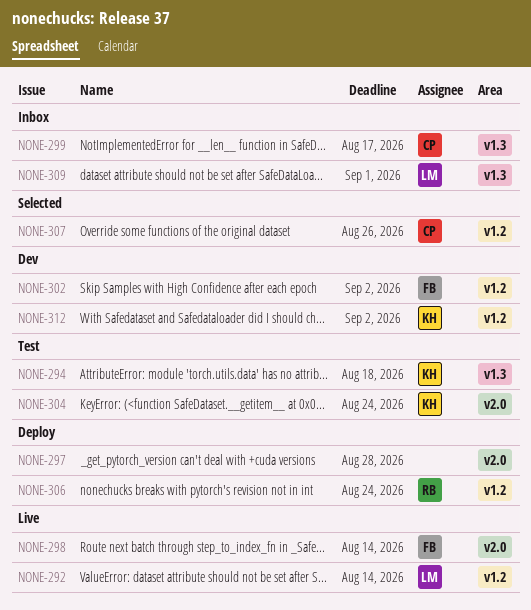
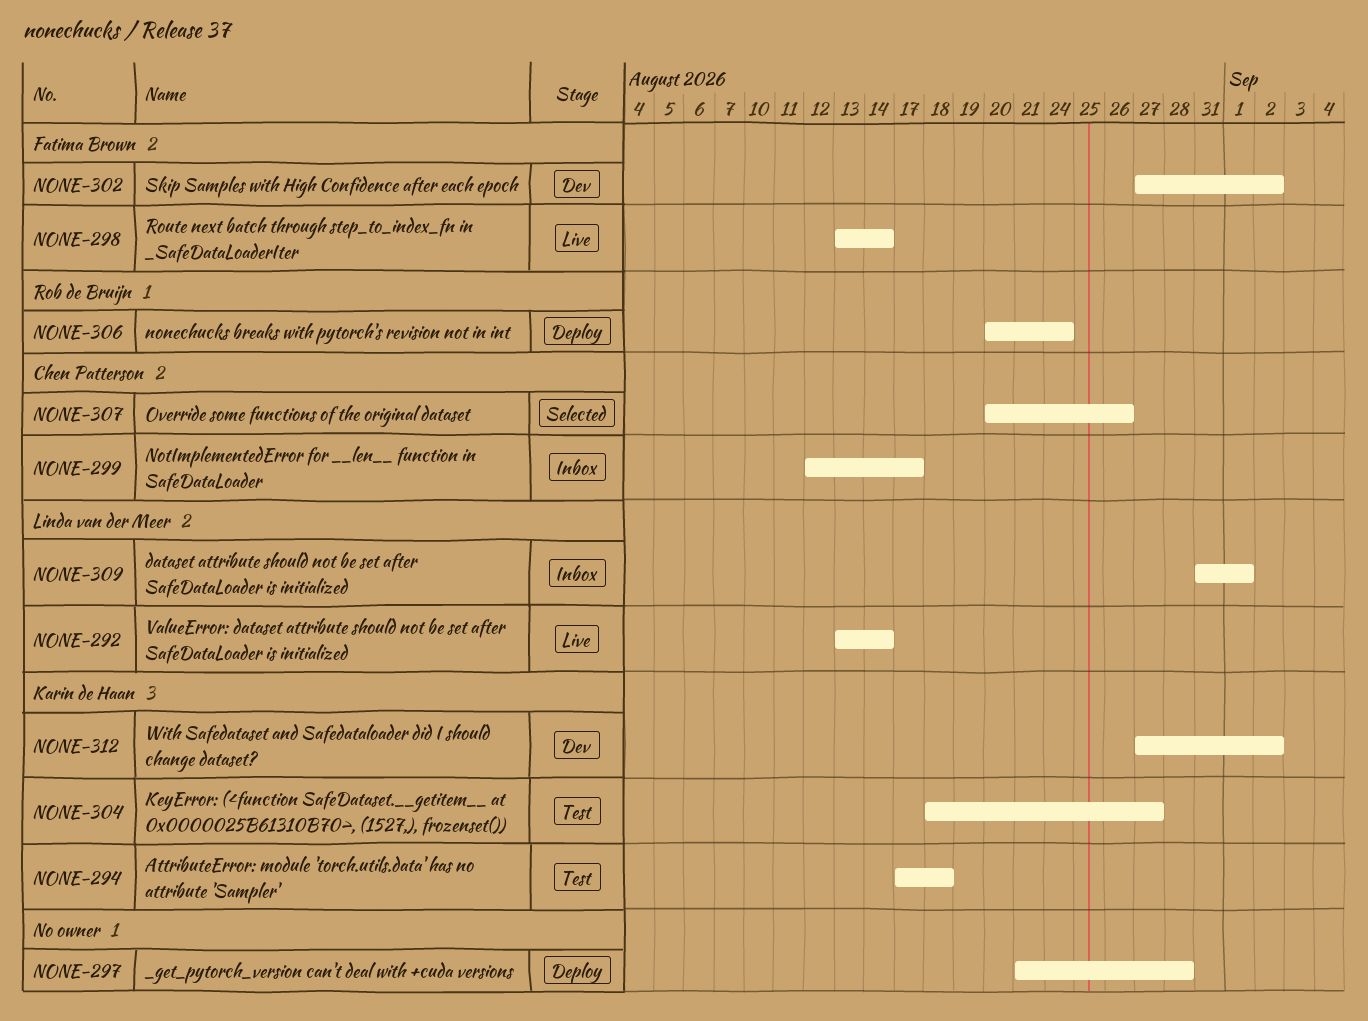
NONE-304, due: Aug 24 -> Aug 27

